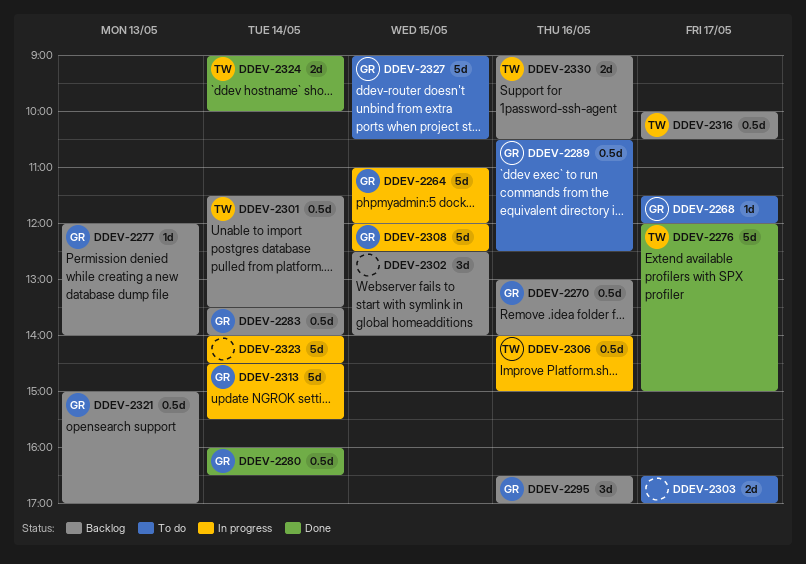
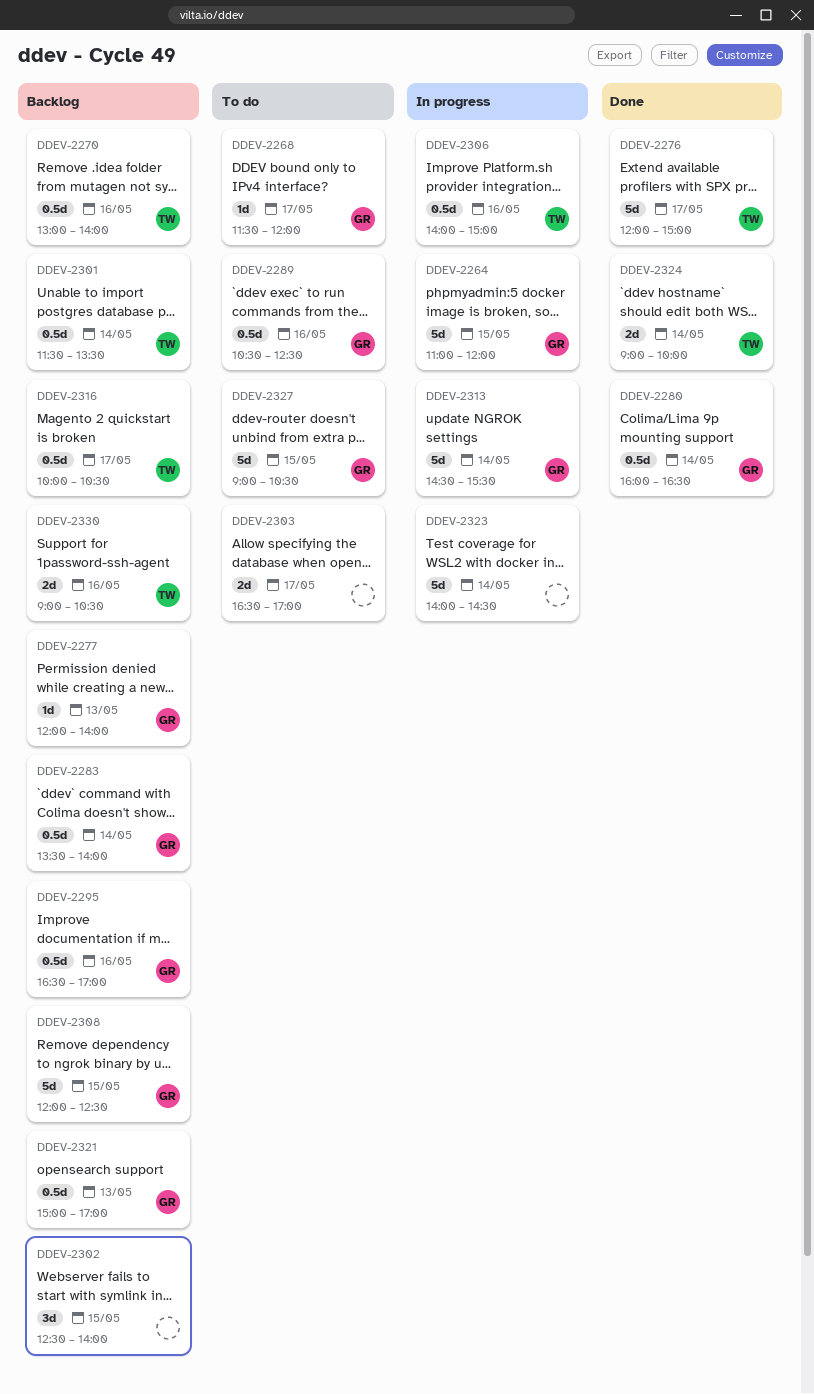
DDEV-2270, owner: GR -> TW
DDEV-2295, estimate: 3d -> 0.5d
DDEV-2308, status: In progress -> Backlog

